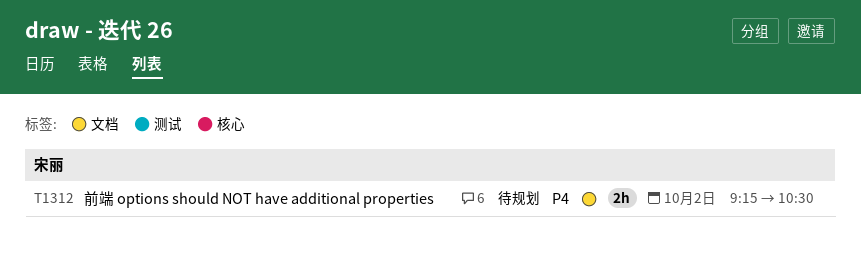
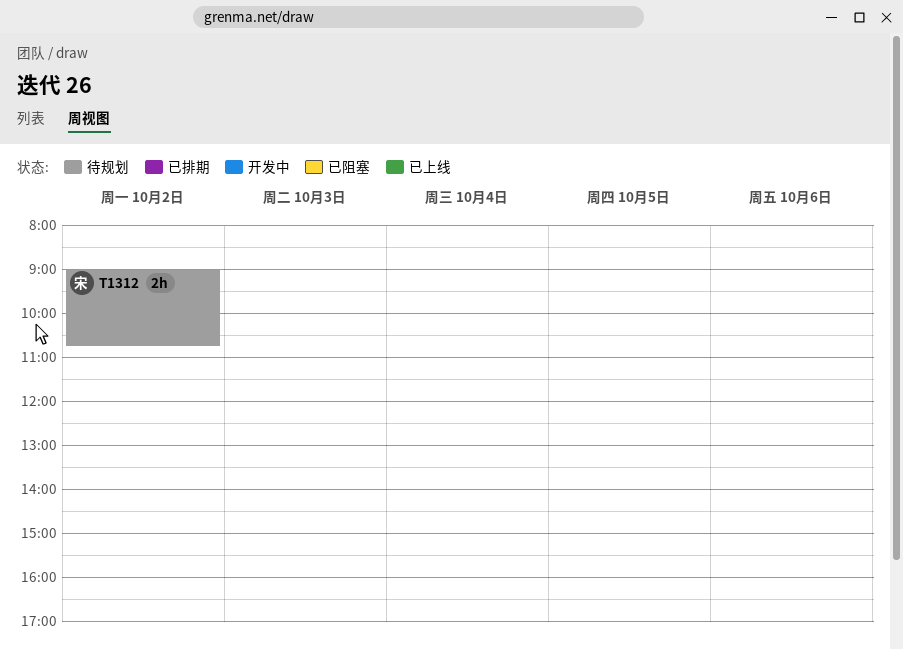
T1312, begins: 09:15 -> 09:00
T1312, ends: 10:30 -> 10:45

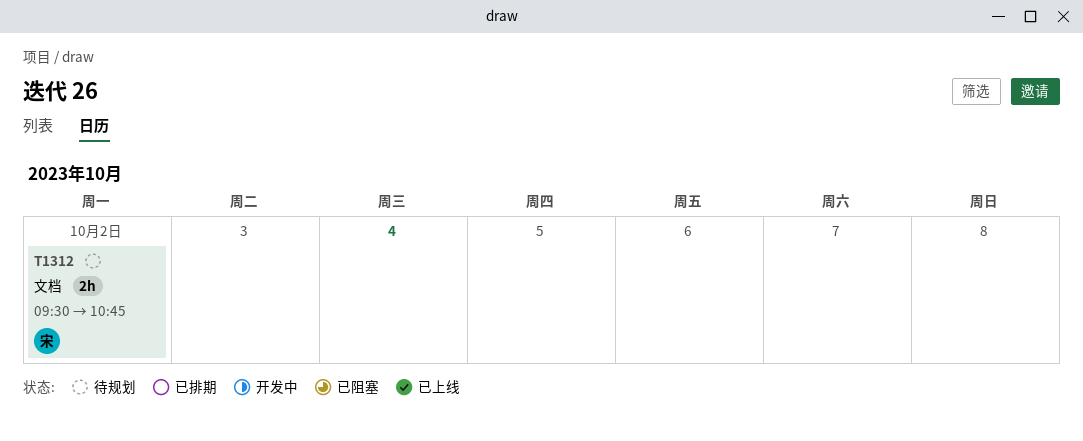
T1312, begins: 09:00 -> 09:30

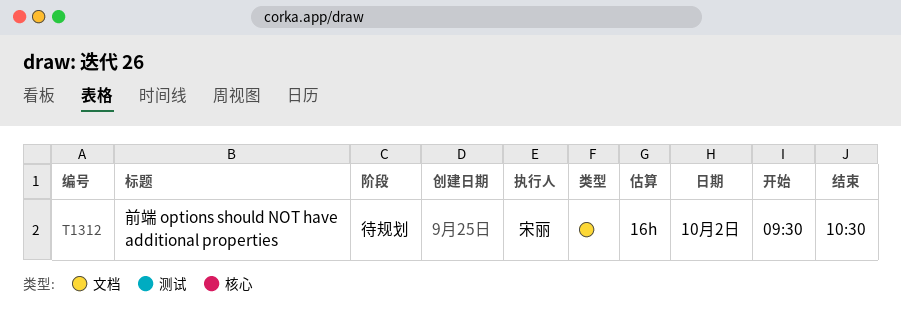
T1312, estimate: 2h -> 16h
T1312, ends: 10:45 -> 10:30

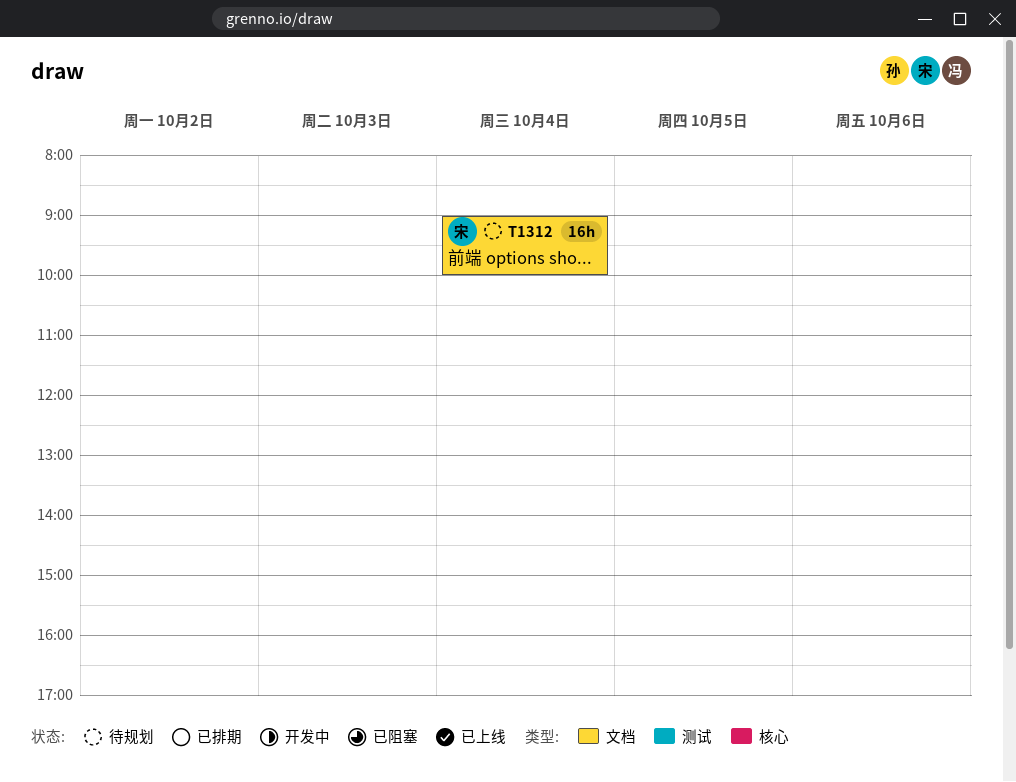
T1312, day: Oct 2 -> Oct 4
T1312, begins: 09:30 -> 09:00
T1312, ends: 10:30 -> 10:00

